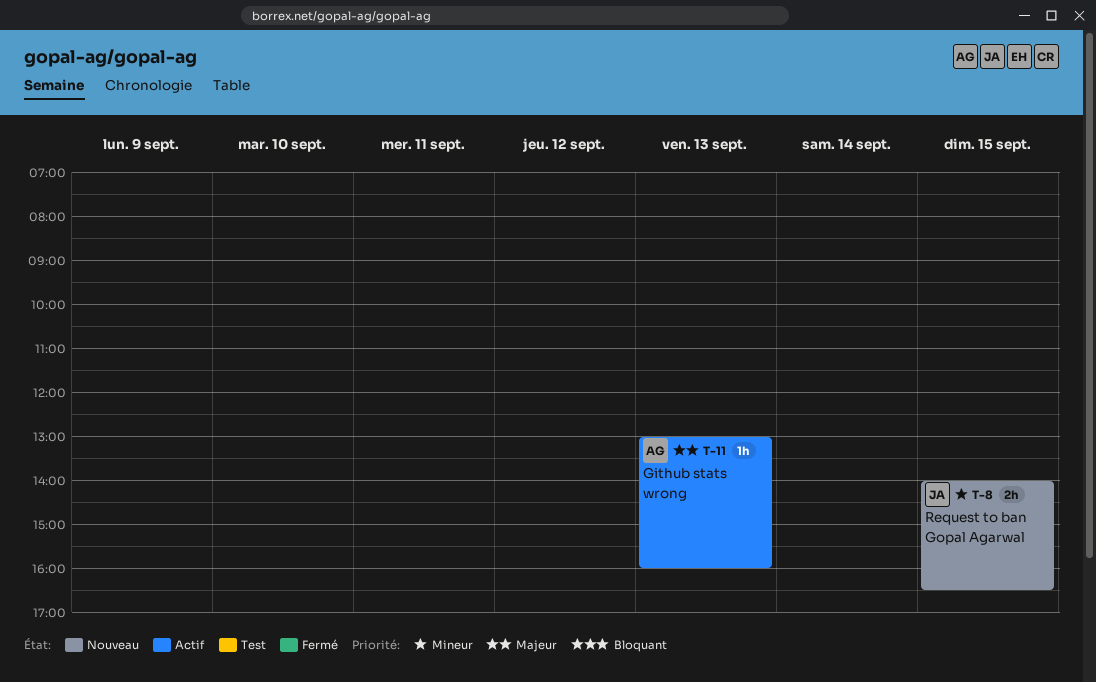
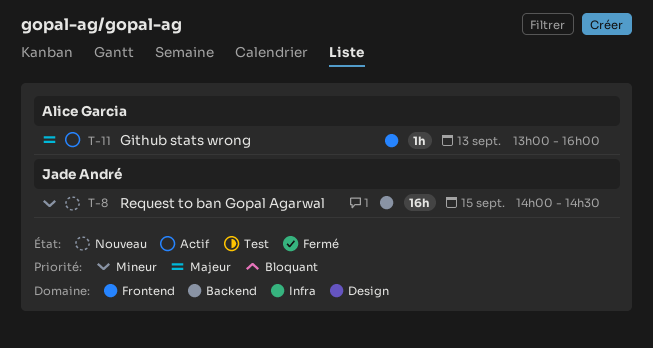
T-8, estimate: 2h -> 16h
T-8, ends: 16:30 -> 14:30

